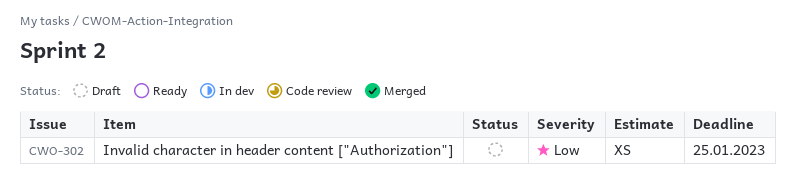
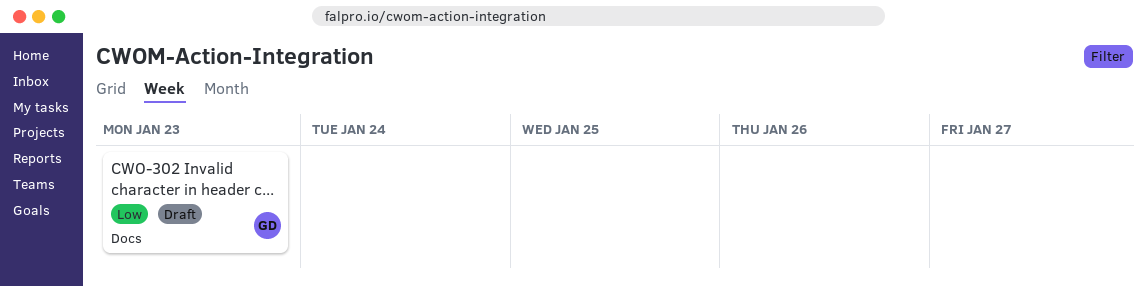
CWO-302, due: Jan 25 -> Jan 23

